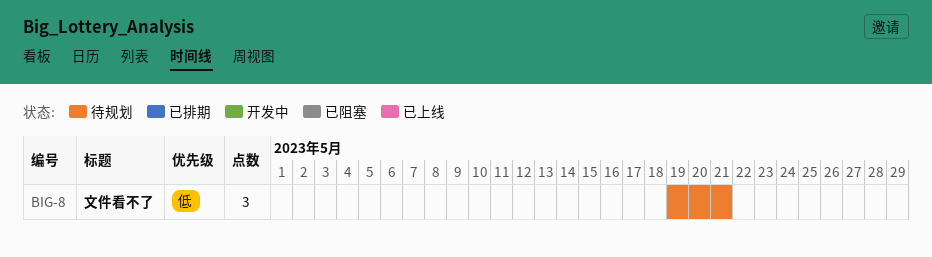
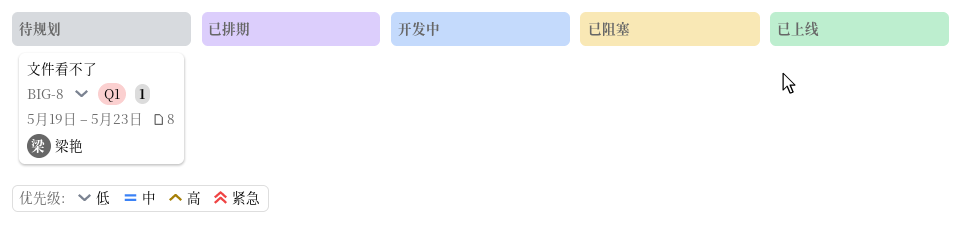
BIG-8, estimate: 3 -> 1
BIG-8, due: May 21 -> May 23

